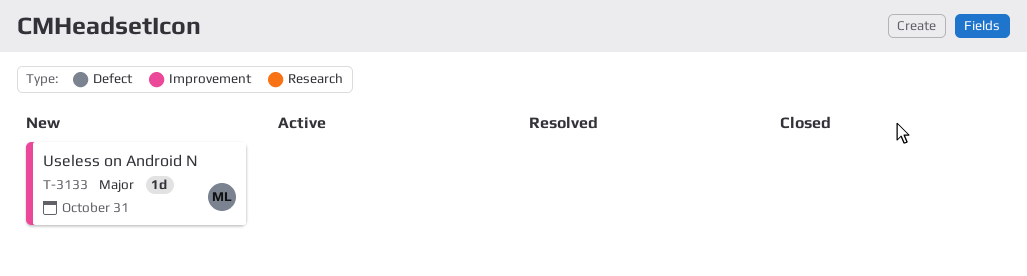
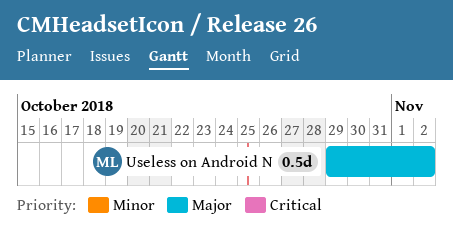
Useless on Android N, estimate: 1d -> 0.5d
Useless on Android N, due: Oct 31 -> Nov 2

